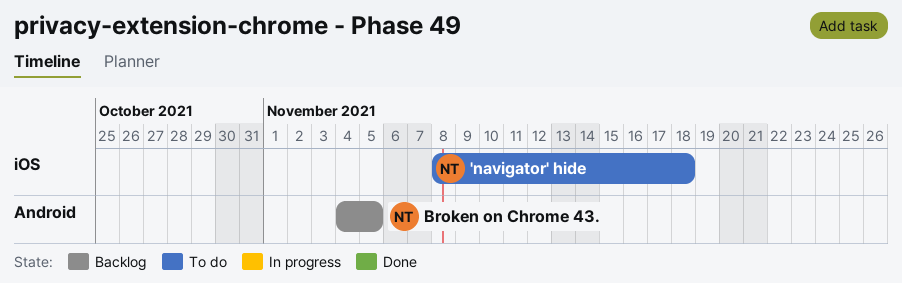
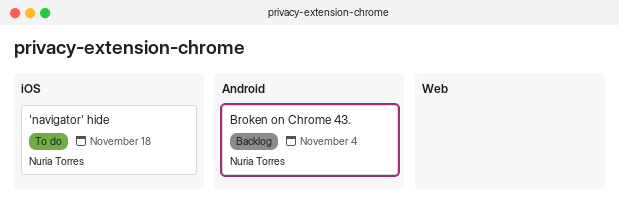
Broken on Chrome 43., due: Nov 5 -> Nov 4

